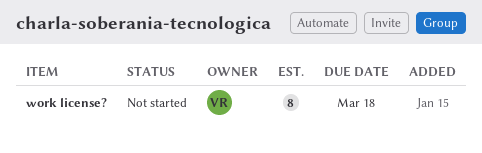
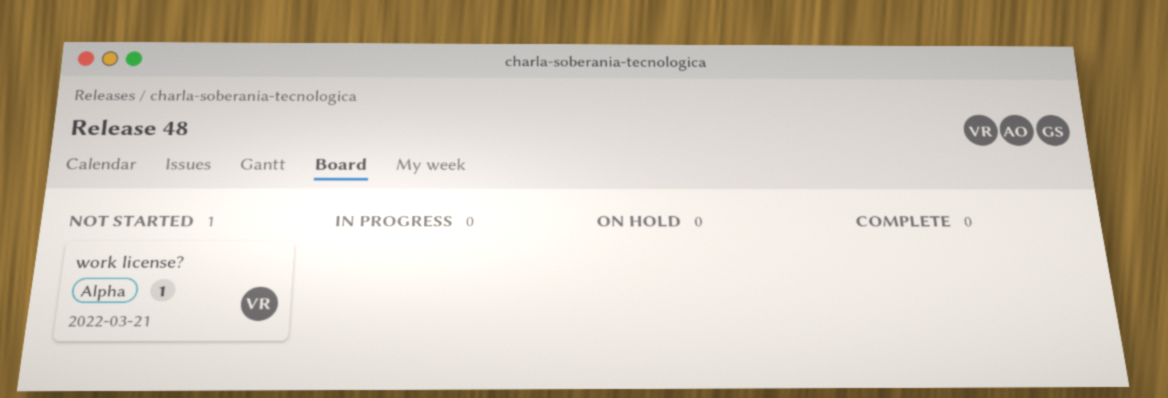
work license?, estimate: 8 -> 1
work license?, due: Mar 18 -> Mar 21

